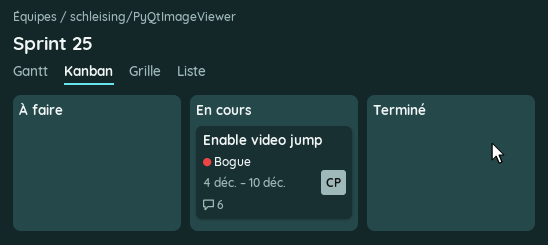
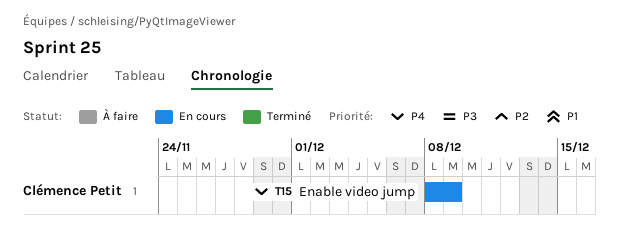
Enable video jump, start: Dec 4 -> Dec 8
Enable video jump, due: Dec 10 -> Dec 9

